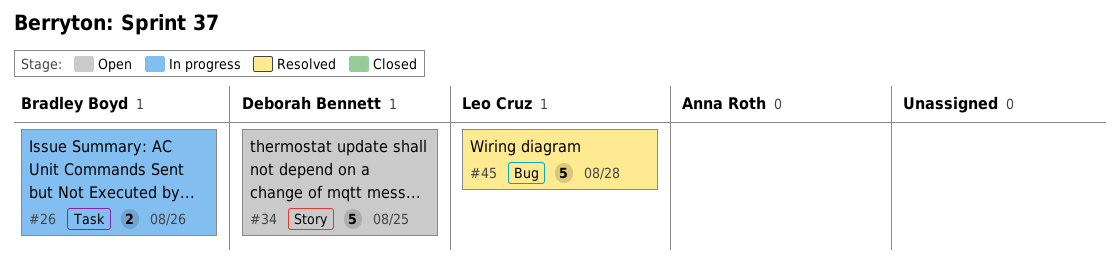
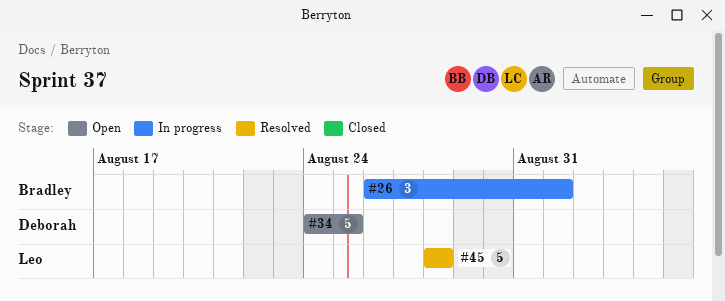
#26, estimate: 2 -> 3
#26, due: Aug 26 -> Sep 1

